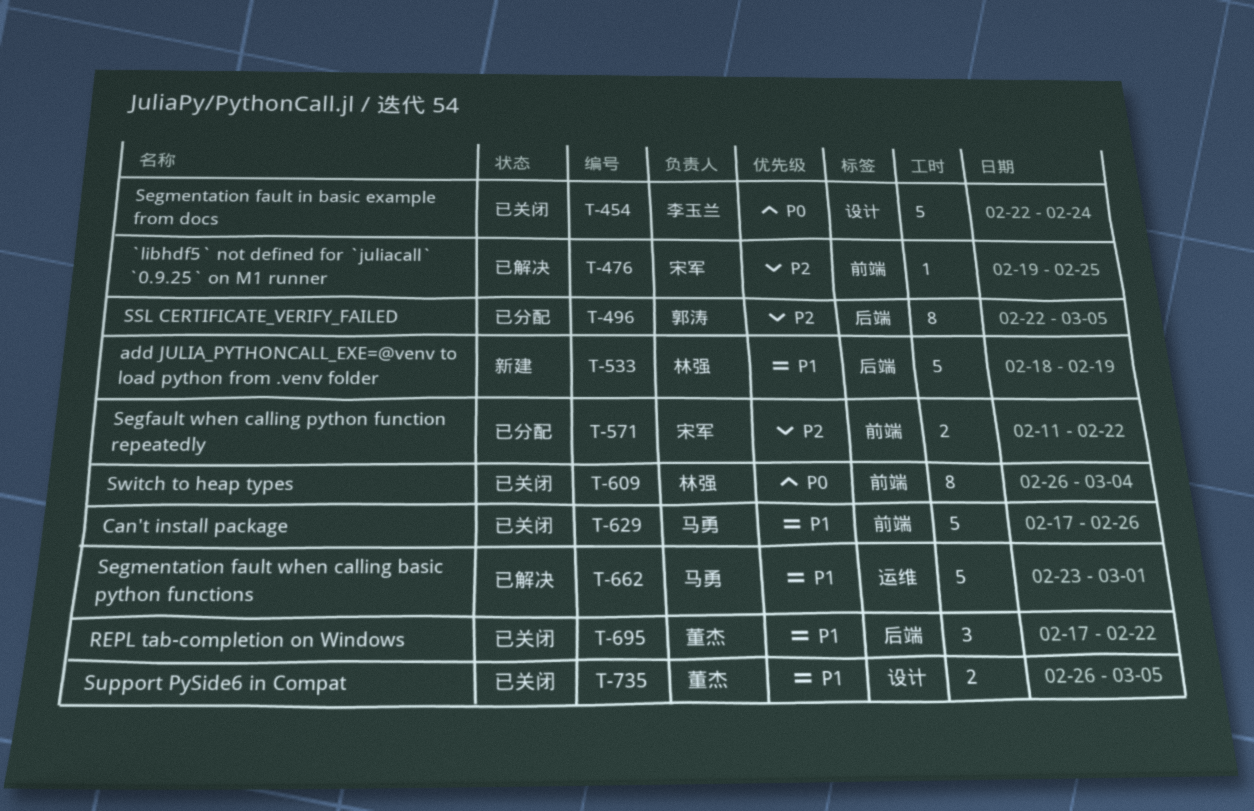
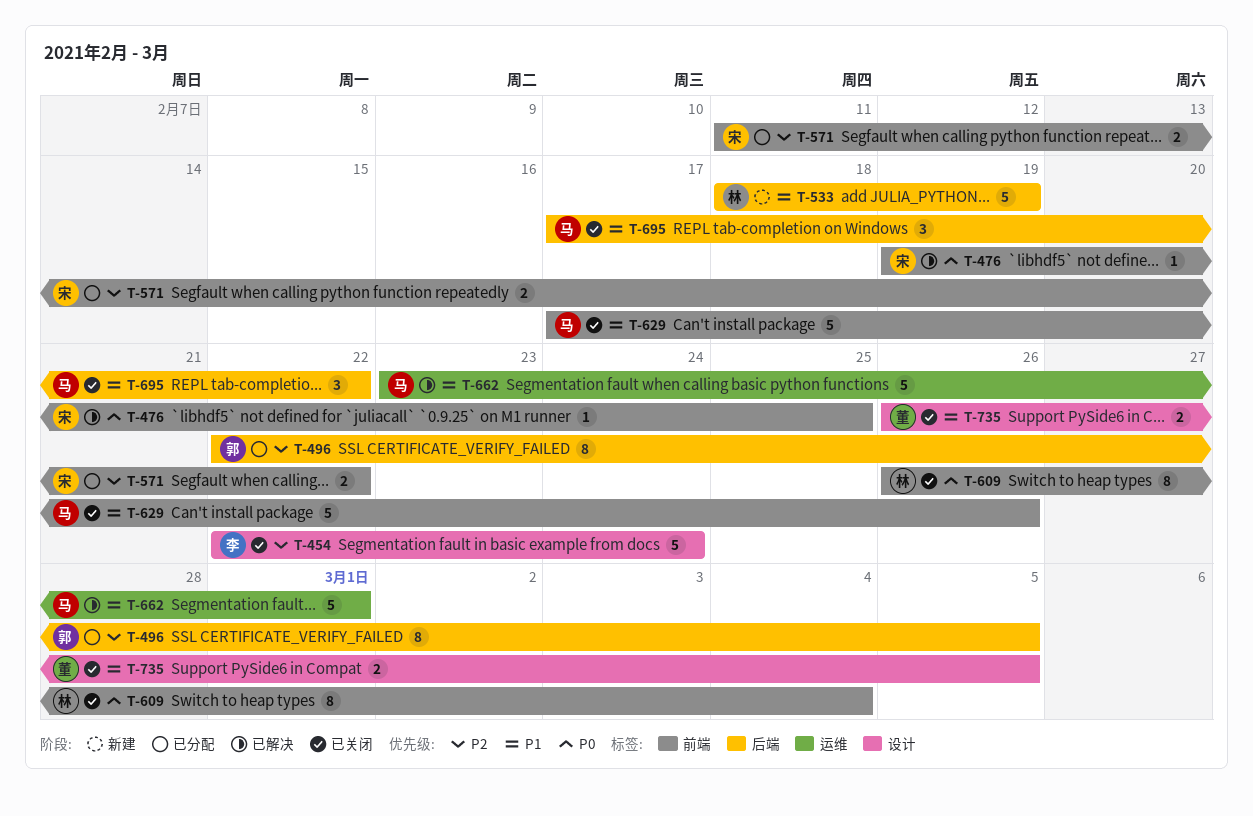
T-454, priority: P0 -> P2
T-476, priority: P2 -> P0
T-695, owner: 董杰 -> 马勇

